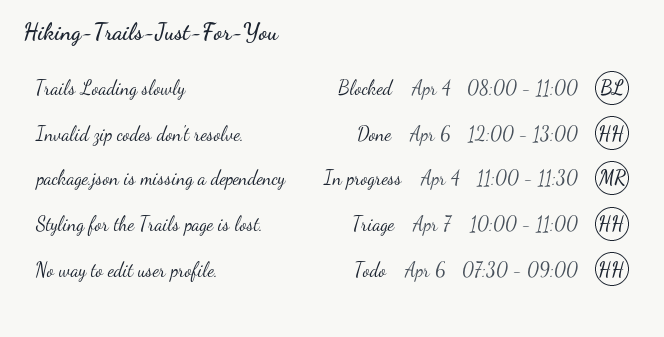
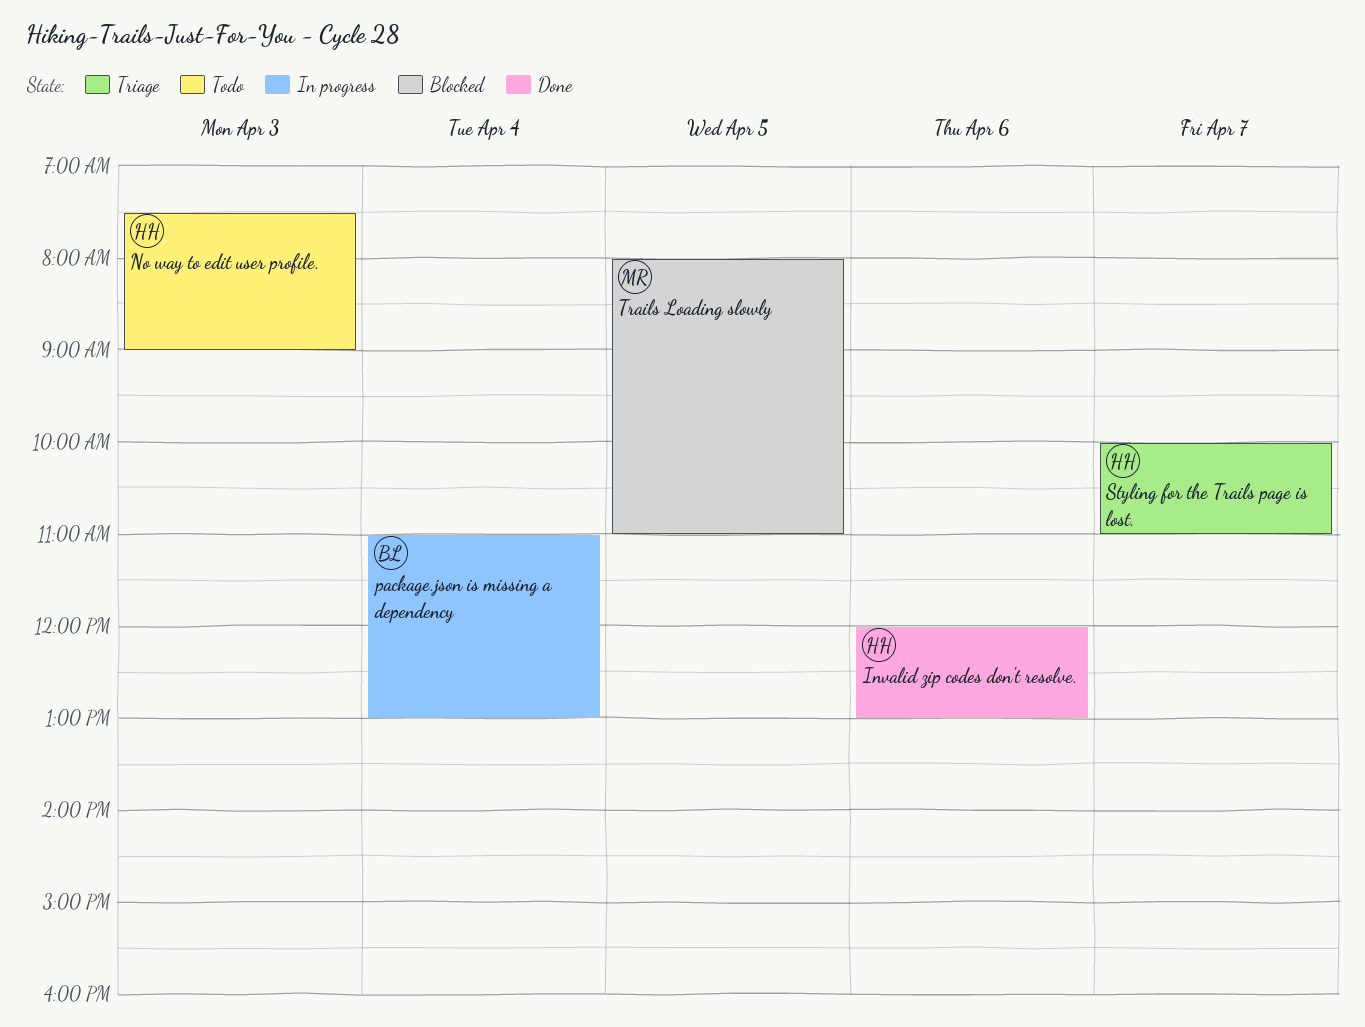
No way to edit user profile., day: Apr 6 -> Apr 3
package.json is missing a dependency, owner: MR -> BL
package.json is missing a dependency, ends: 11:30 -> 13:00
Trails Loading slowly, owner: BL -> MR
Trails Loading slowly, day: Apr 4 -> Apr 5

